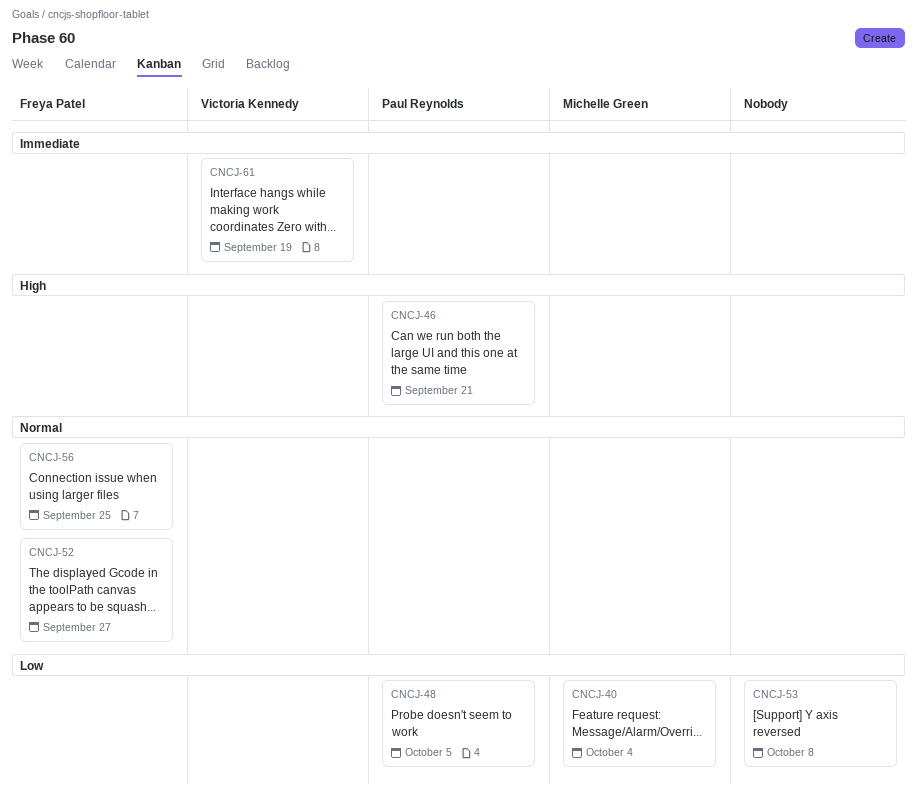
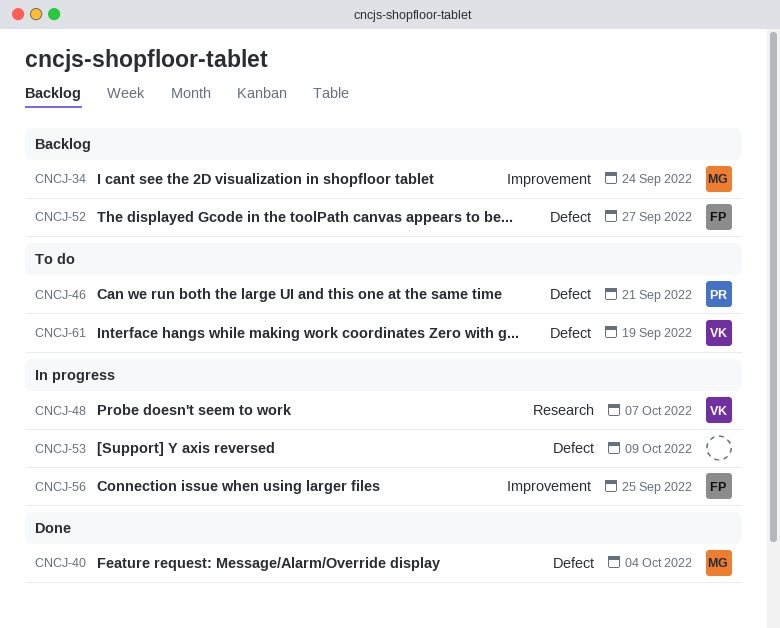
CNCJ-34: none -> present
CNCJ-48, owner: Paul Reynolds -> Victoria Kennedy
CNCJ-48, due: Oct 5 -> Oct 7
CNCJ-53, due: Oct 8 -> Oct 9

